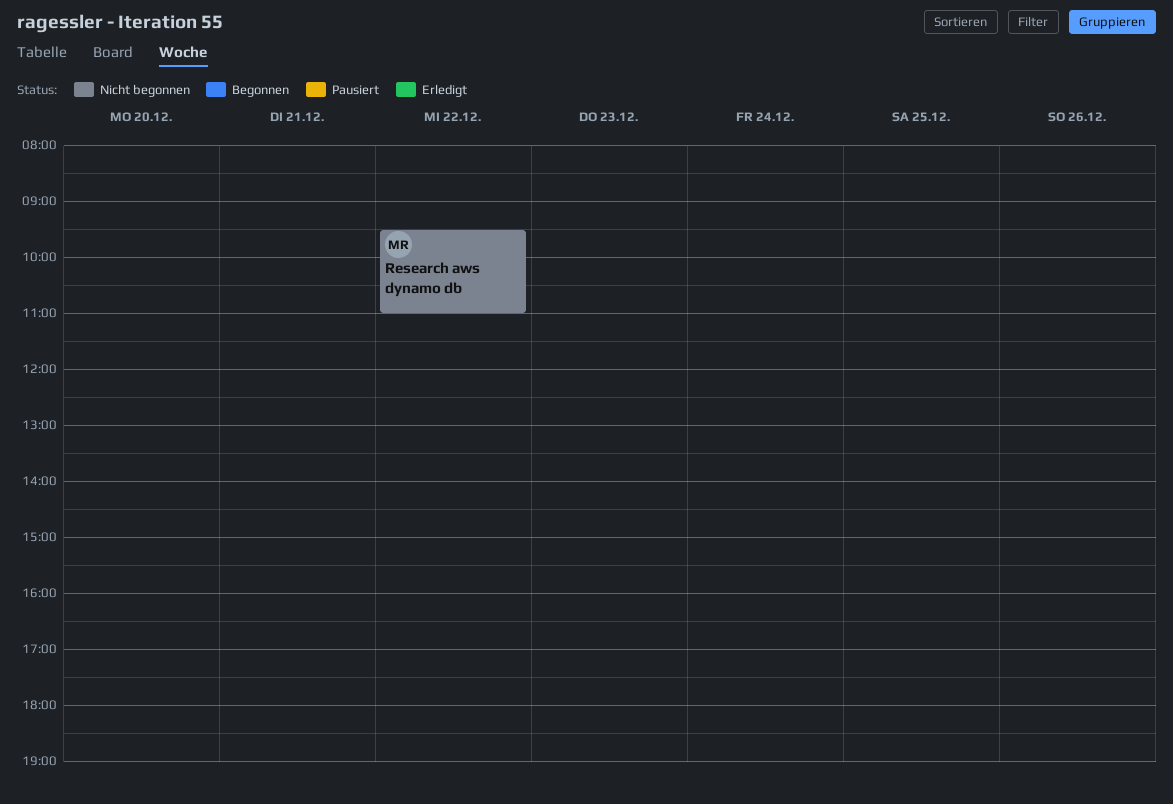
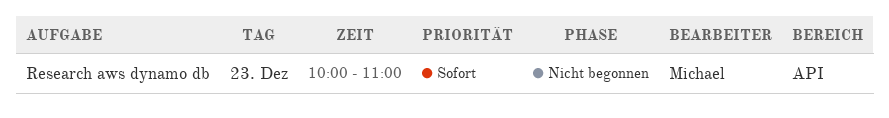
Research aws dynamo db, day: Dec 22 -> Dec 23
Research aws dynamo db, begins: 09:30 -> 10:00

